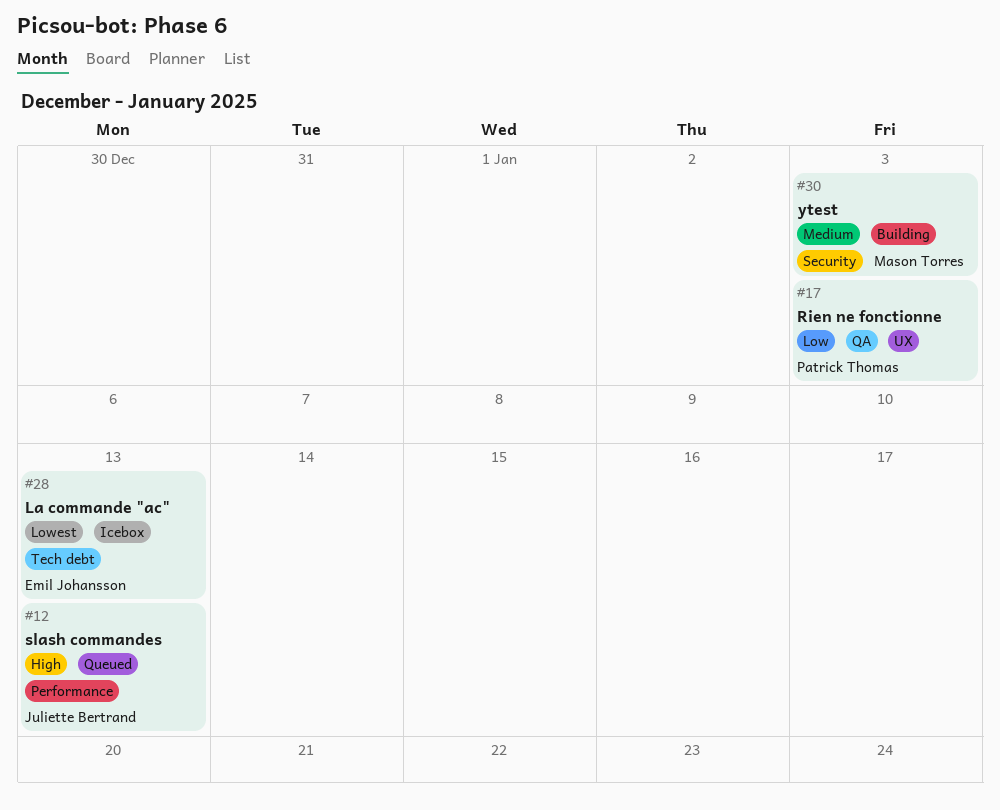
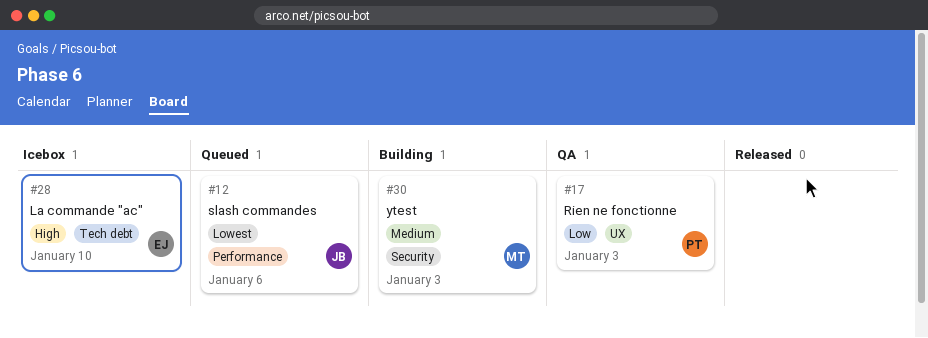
#12, priority: High -> Lowest
#12, due: Jan 13 -> Jan 6
#28, priority: Lowest -> High
#28, due: Jan 13 -> Jan 10

